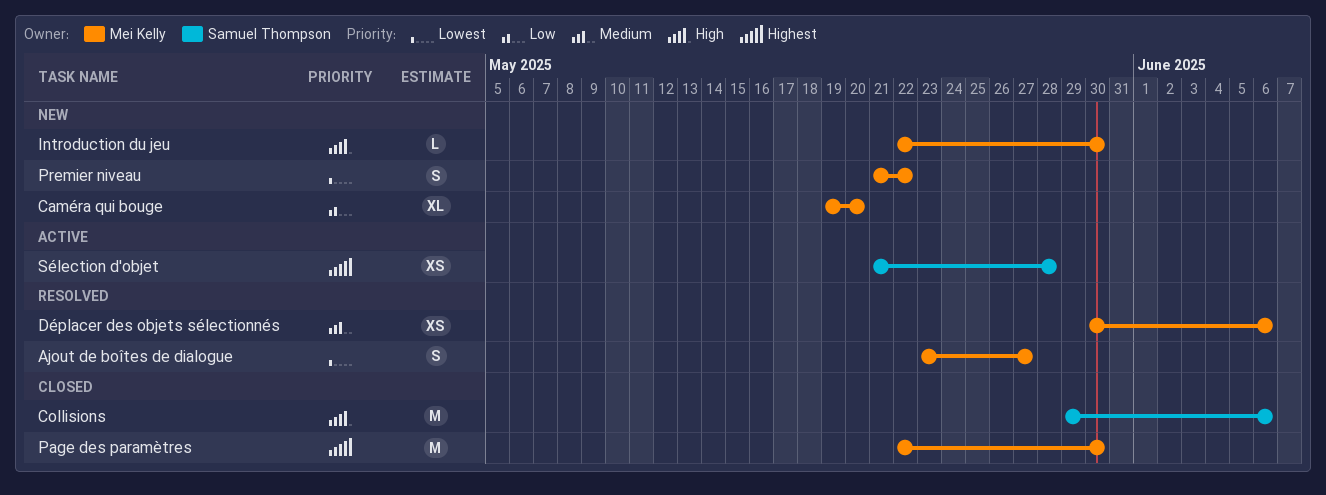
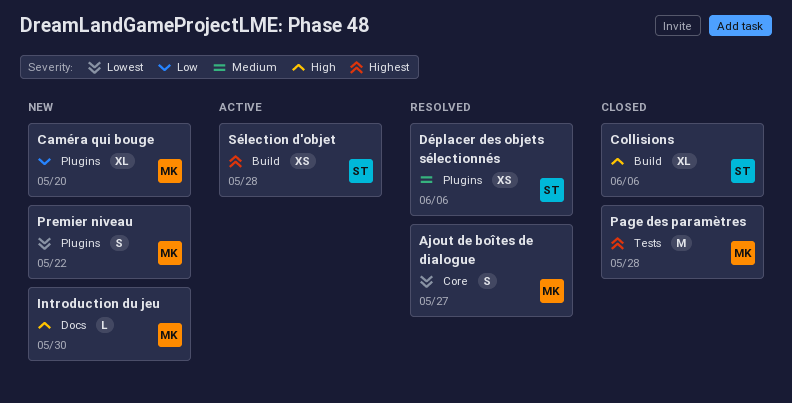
Collisions, estimate: M -> XL
Déplacer des objets sélectionnés, owner: Mei Kelly -> Samuel Thompson
Page des paramètres, due: May 30 -> May 28

